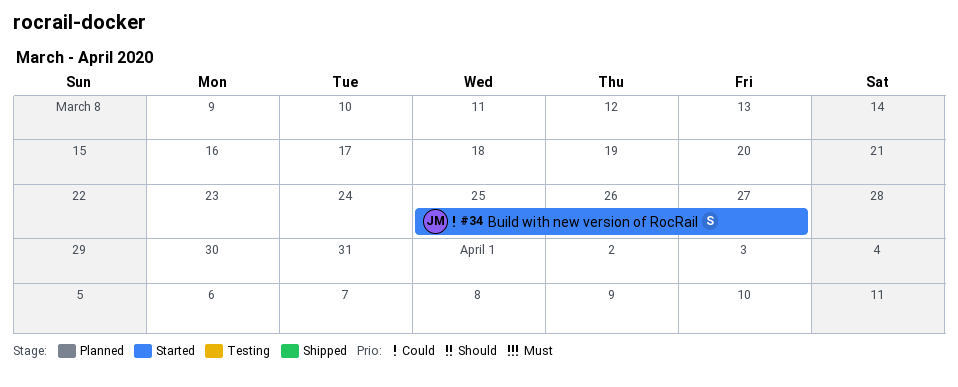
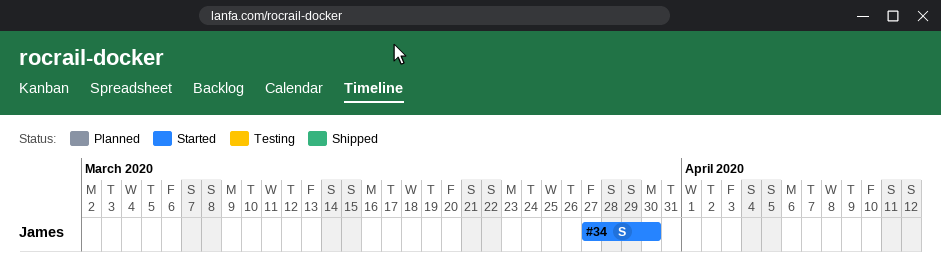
#34, start: Mar 25 -> Mar 27
#34, due: Mar 27 -> Mar 30

